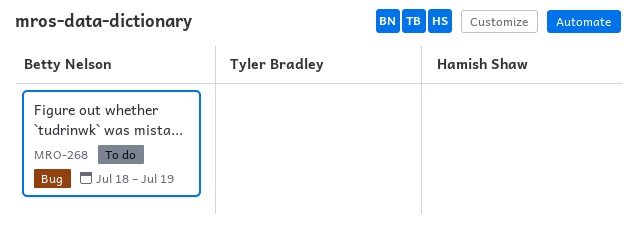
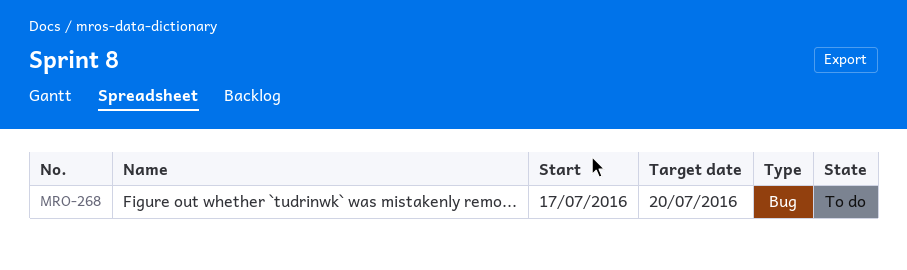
MRO-268, start: Jul 18 -> Jul 17
MRO-268, due: Jul 19 -> Jul 20

